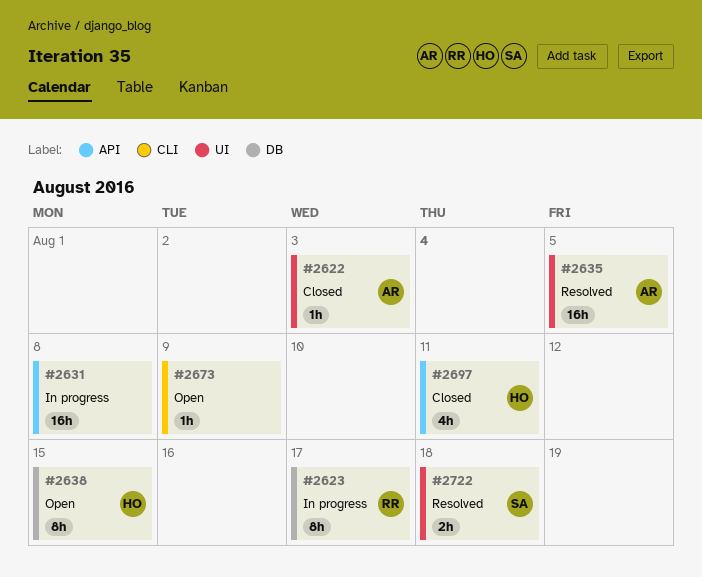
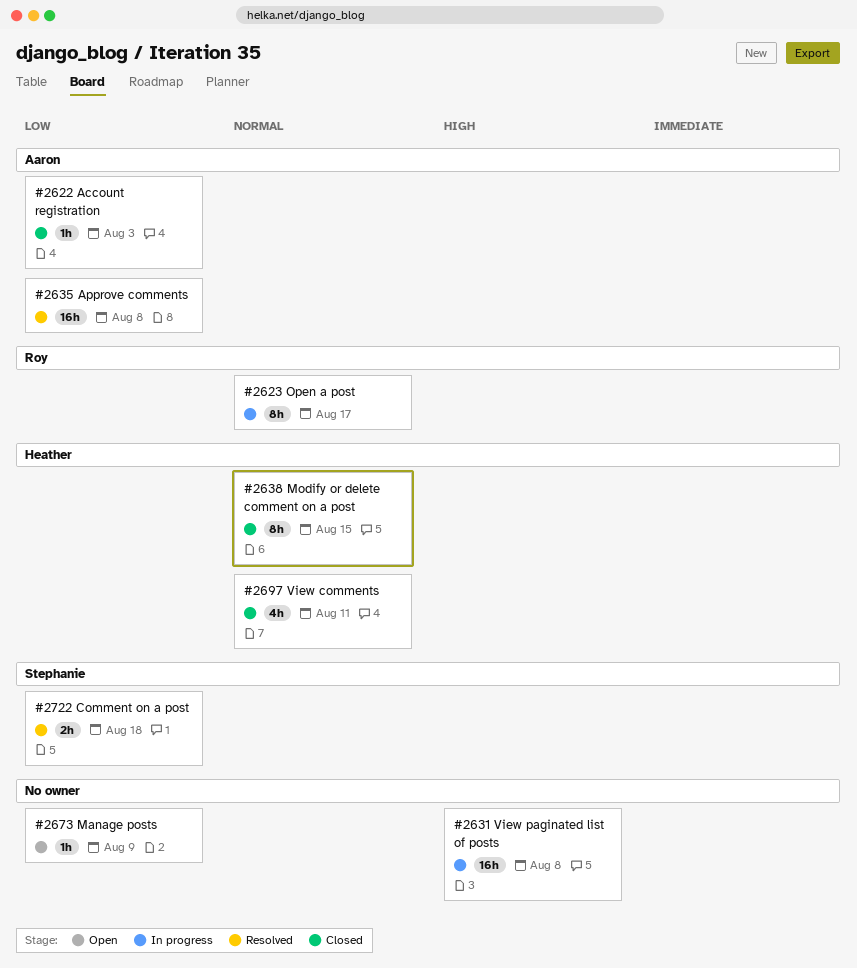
#2635, due: Aug 5 -> Aug 8
#2638, status: Open -> Closed

